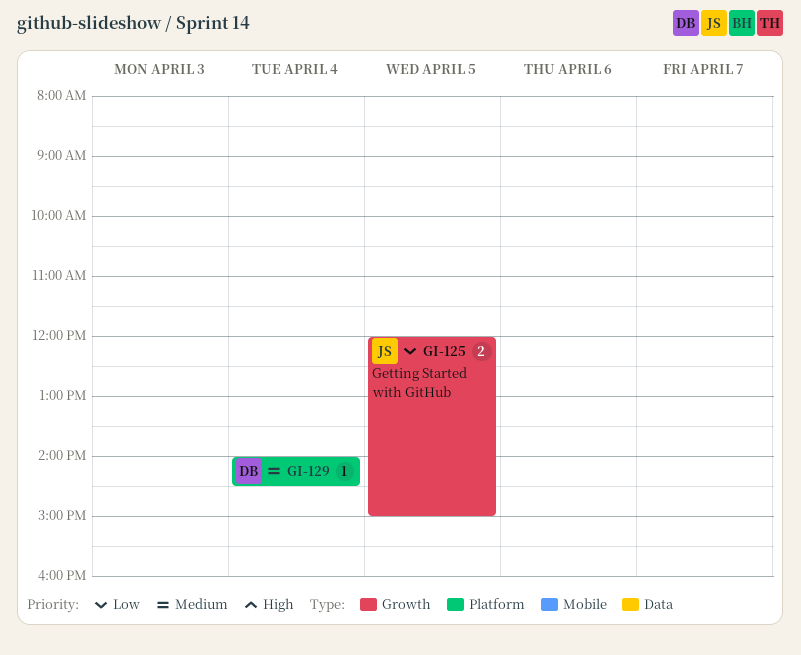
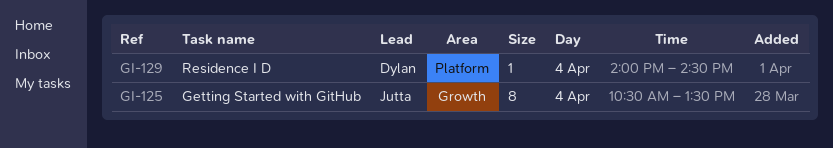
GI-125, estimate: 2 -> 8
GI-125, day: Apr 5 -> Apr 4
GI-125, begins: 12:00 -> 10:30
GI-125, ends: 15:00 -> 13:30

